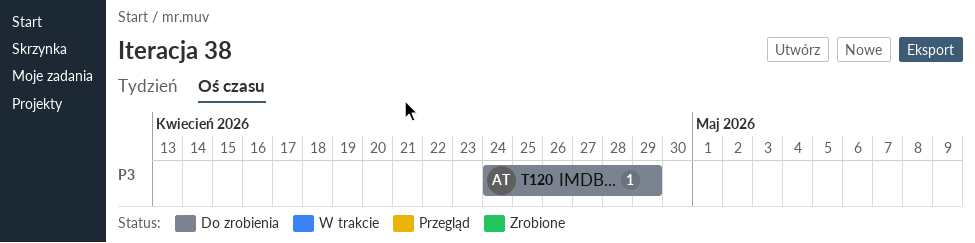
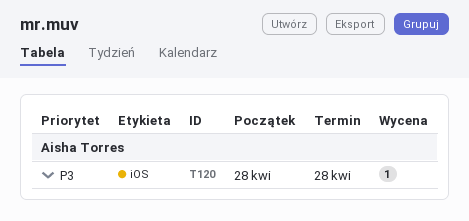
T120, start: Apr 24 -> Apr 28
T120, due: Apr 29 -> Apr 28

